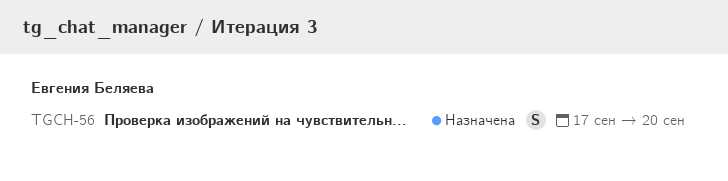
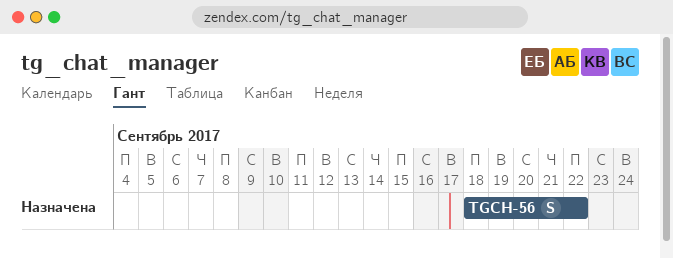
TGCH-56, start: Sep 17 -> Sep 18
TGCH-56, due: Sep 20 -> Sep 22

